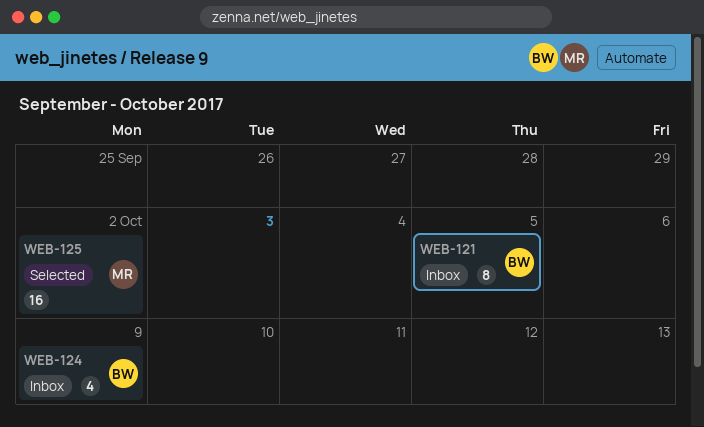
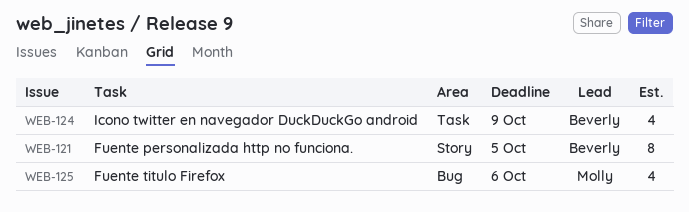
WEB-125, estimate: 16 -> 4
WEB-125, due: Oct 2 -> Oct 6

